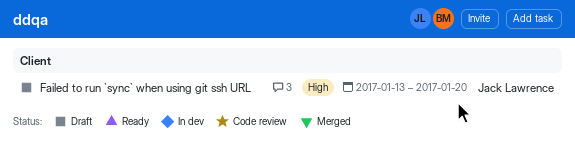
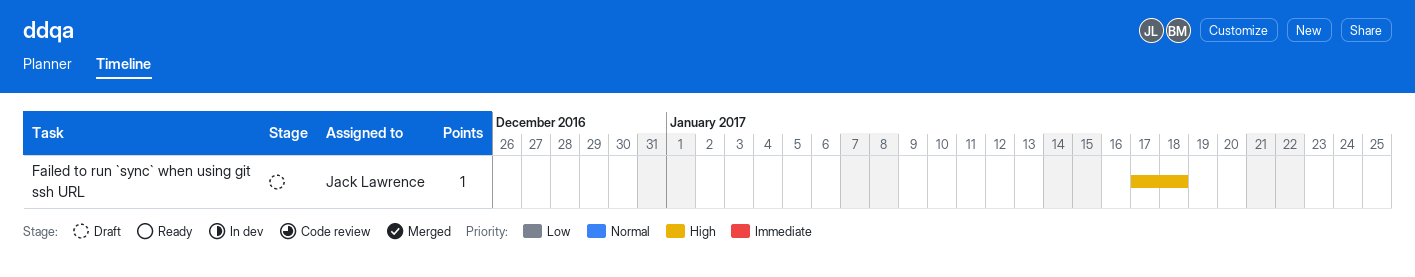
Failed to run `sync` when using git ssh URL, start: Jan 13 -> Jan 17
Failed to run `sync` when using git ssh URL, due: Jan 20 -> Jan 18

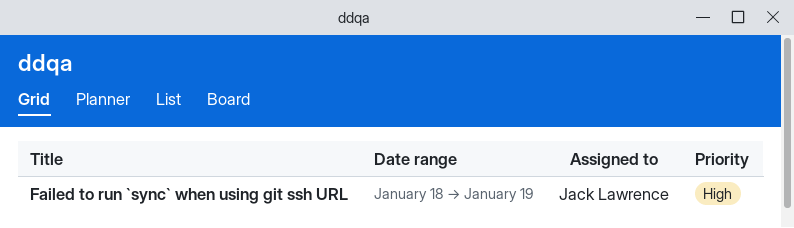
Failed to run `sync` when using git ssh URL, start: Jan 17 -> Jan 18
Failed to run `sync` when using git ssh URL, due: Jan 18 -> Jan 19

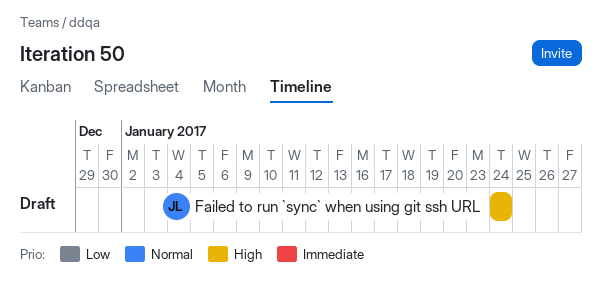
Failed to run `sync` when using git ssh URL, start: Jan 18 -> Jan 24
Failed to run `sync` when using git ssh URL, due: Jan 19 -> Jan 24

